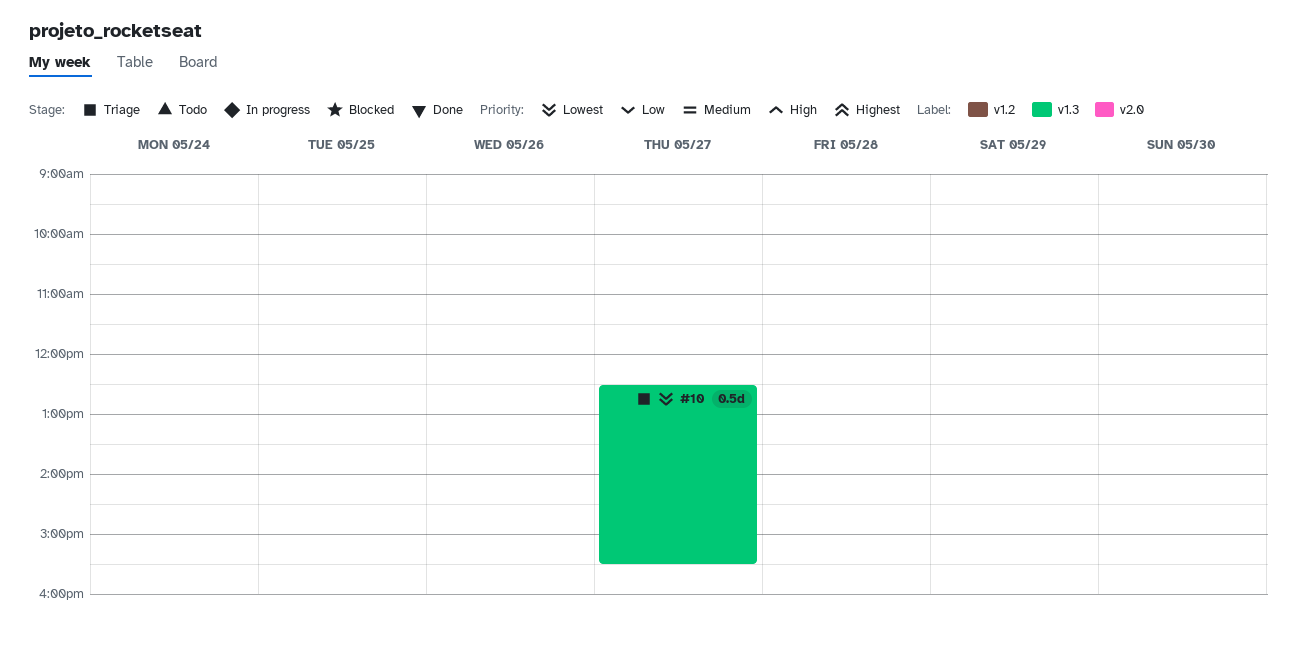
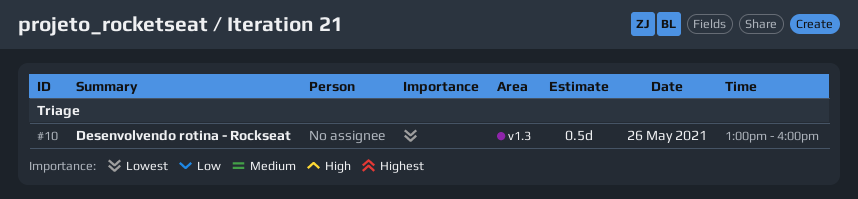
#10, day: May 27 -> May 26
#10, begins: 12:30 -> 13:00
#10, ends: 15:30 -> 16:00

